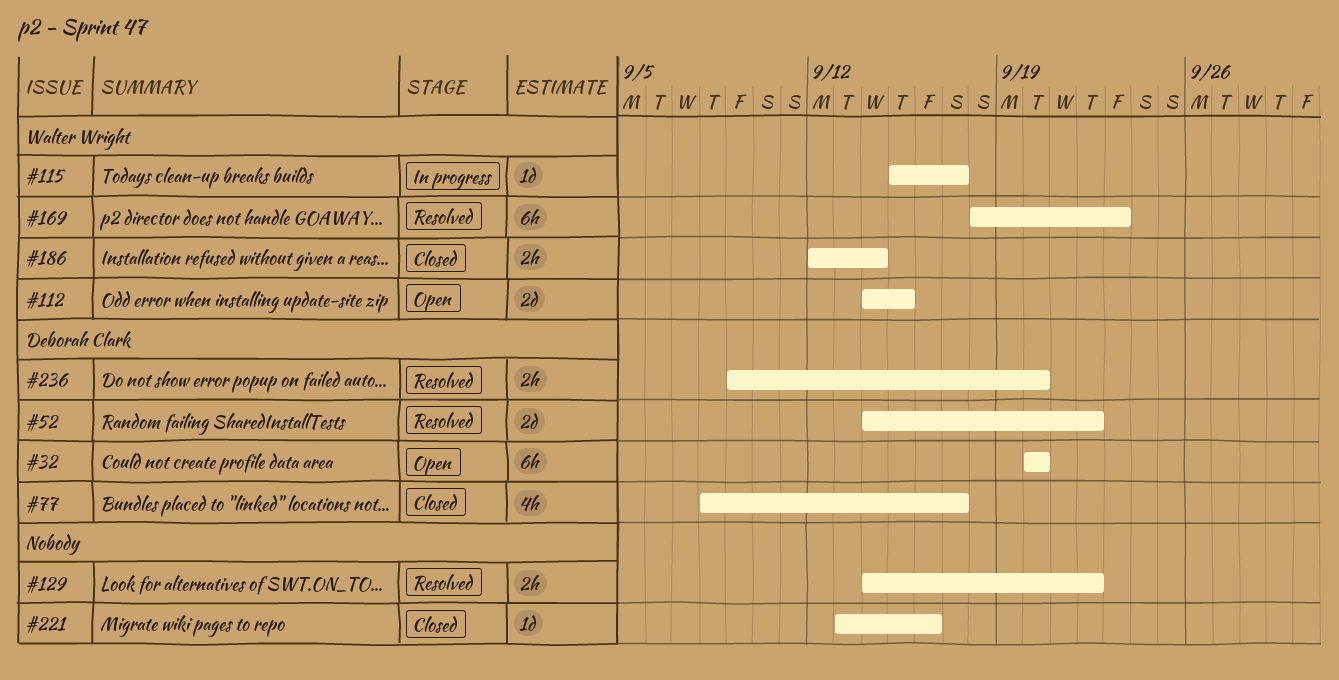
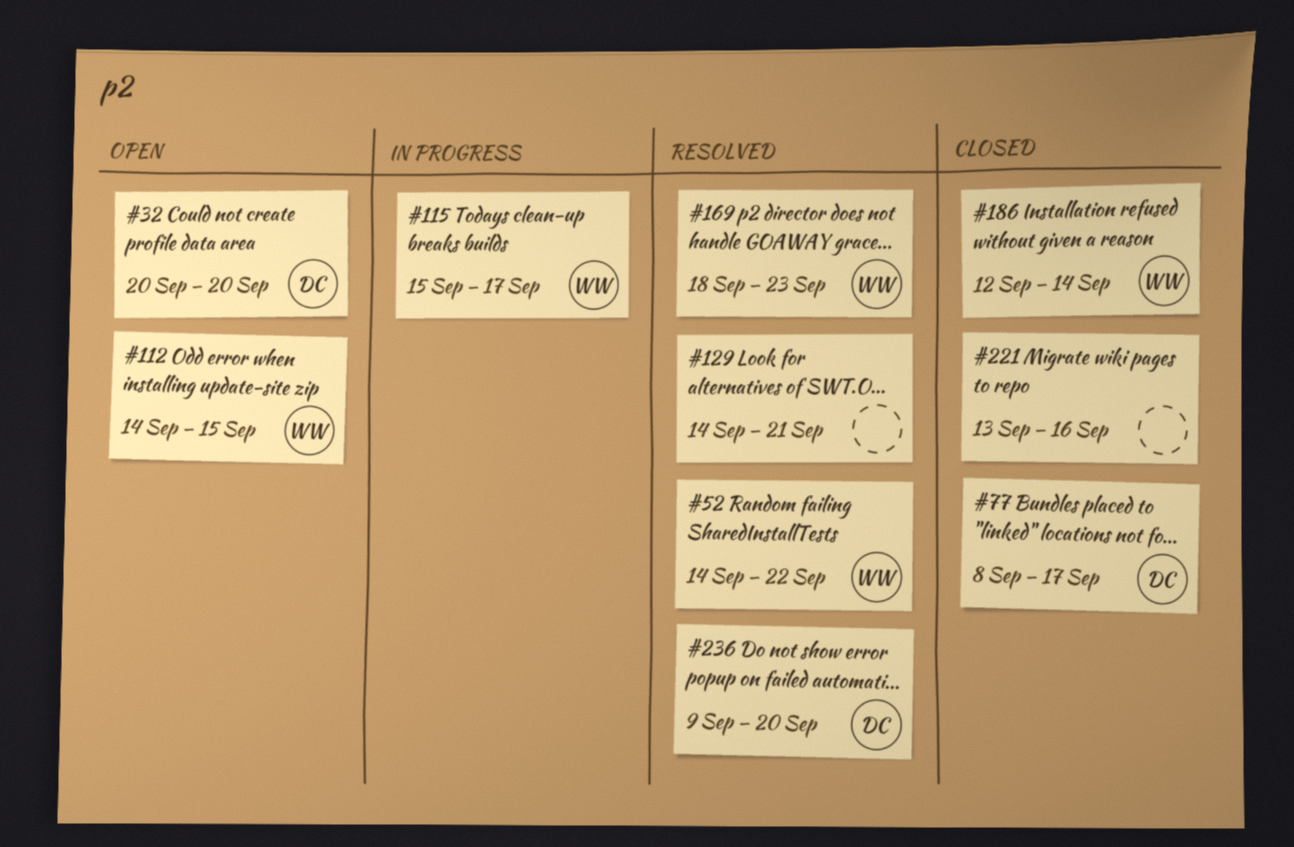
#52, owner: Deborah Clark -> Walter Wright
#129, due: Sep 22 -> Sep 21

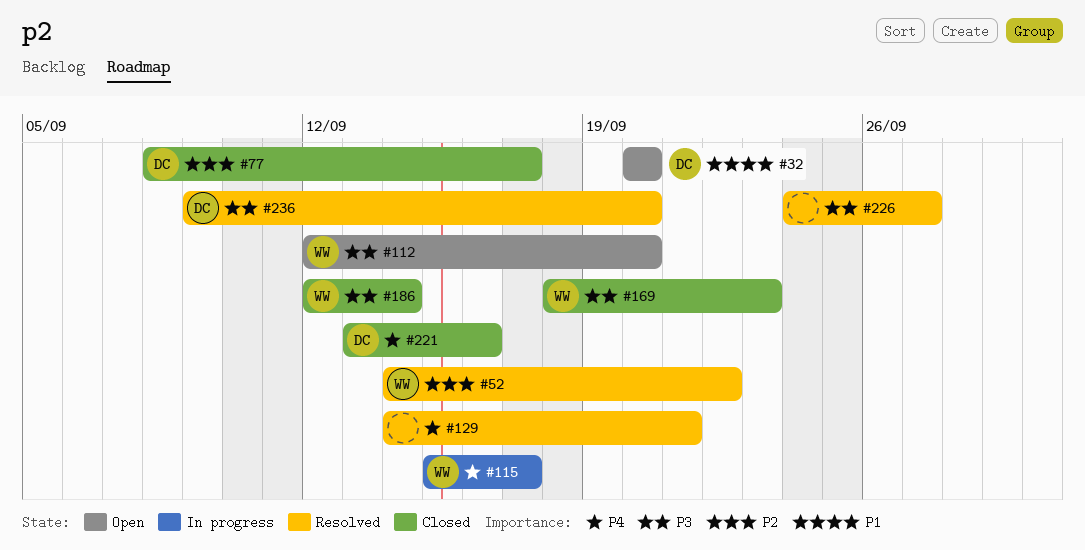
#112, start: Sep 14 -> Sep 12
#112, due: Sep 15 -> Sep 20
#169, status: Resolved -> Closed
#221, owner: none -> DC
#226: none -> present

